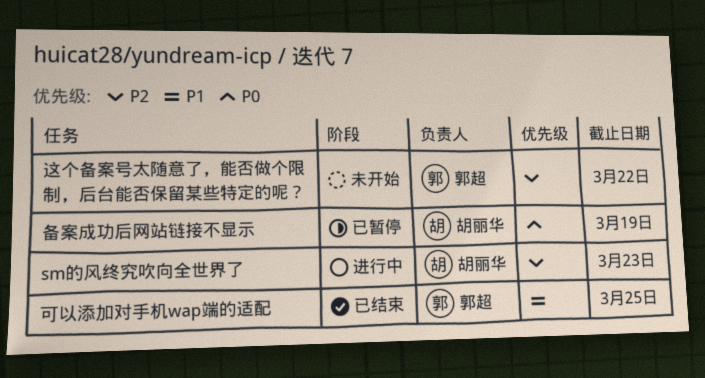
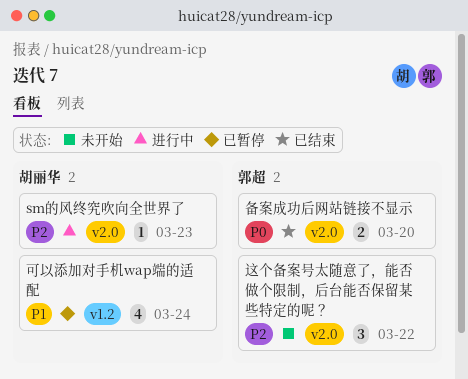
可以添加对手机wap端的适配, status: 已结束 -> 已暂停
可以添加对手机wap端的适配, owner: 郭超 -> 胡丽华
可以添加对手机wap端的适配, due: Mar 25 -> Mar 24
备案成功后网站链接不显示, status: 已暂停 -> 已结束
备案成功后网站链接不显示, owner: 胡丽华 -> 郭超
备案成功后网站链接不显示, due: Mar 19 -> Mar 20

